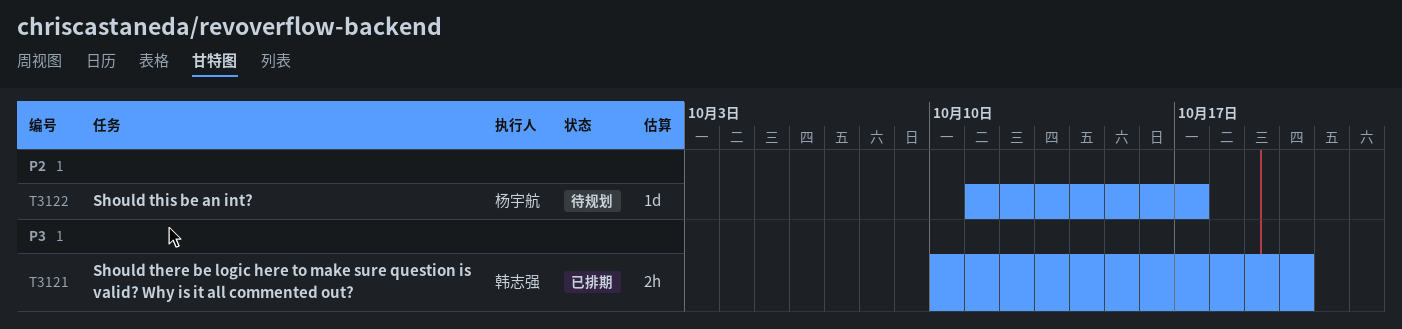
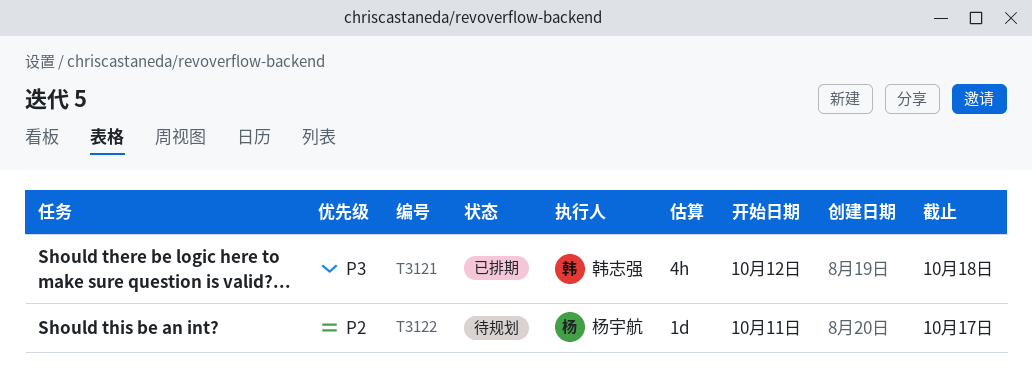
T3121, estimate: 2h -> 4h
T3121, start: Oct 10 -> Oct 12
T3121, due: Oct 20 -> Oct 18

